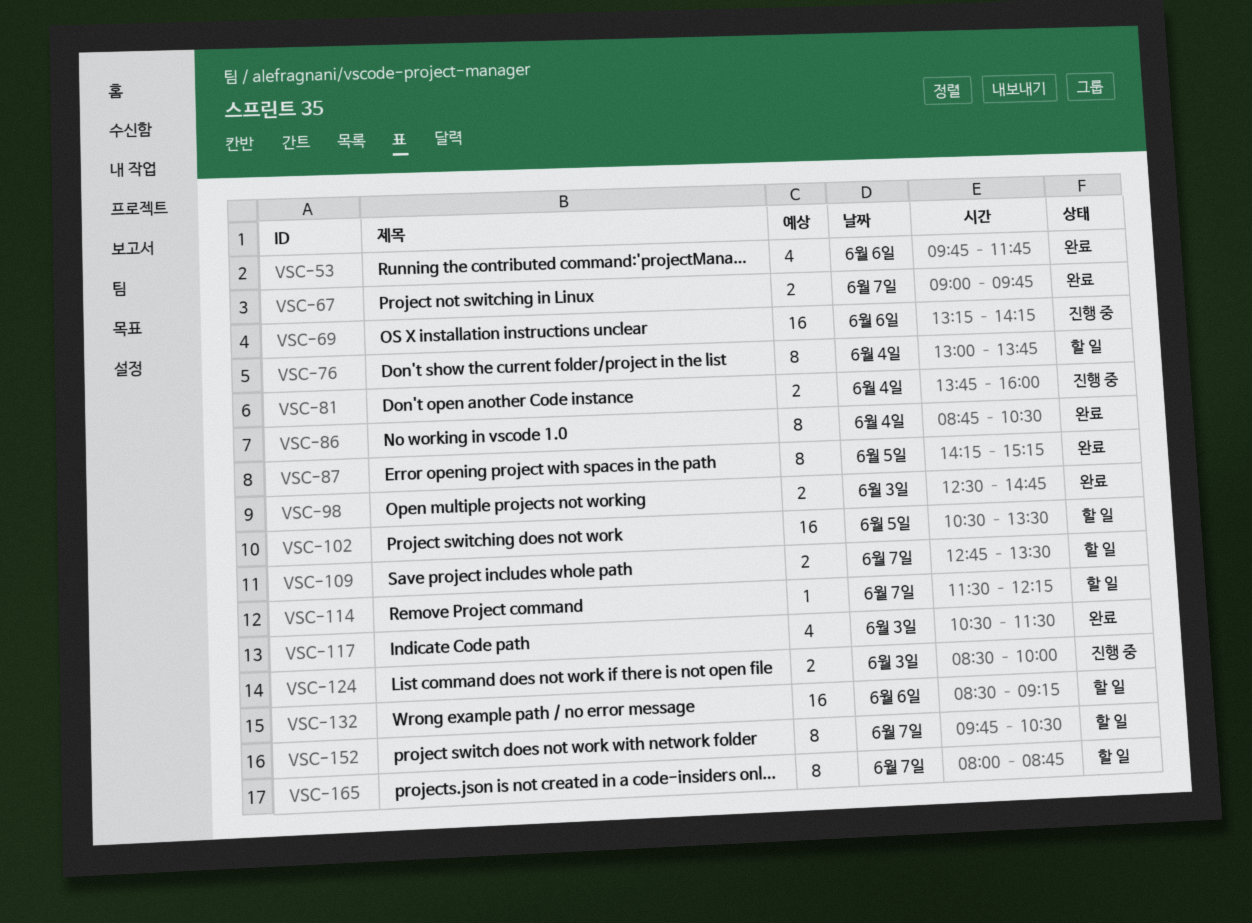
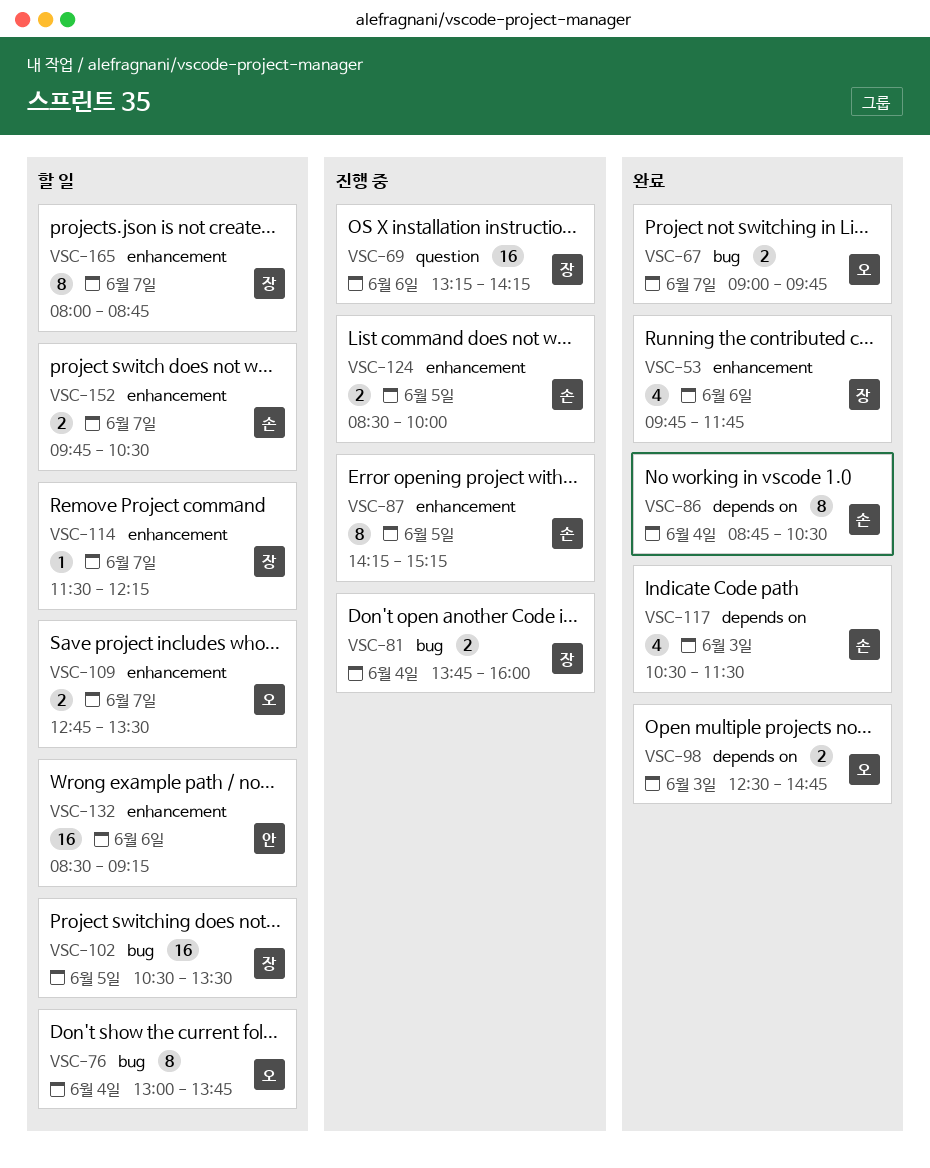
VSC-87, status: 완료 -> 진행 중
VSC-124, day: Jun 3 -> Jun 5
VSC-152, estimate: 8 -> 2

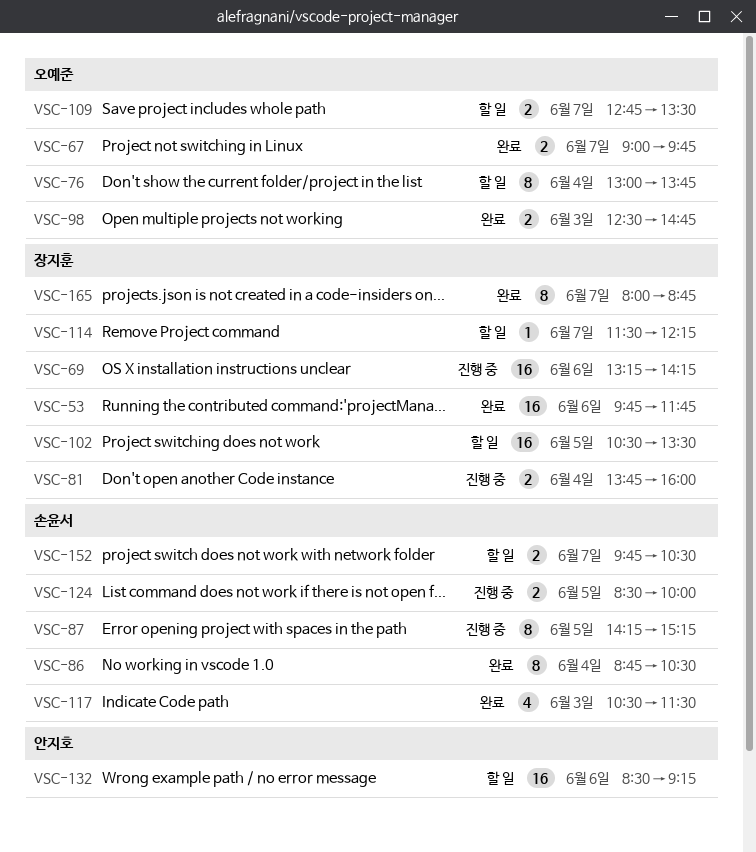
VSC-53, estimate: 4 -> 16
VSC-165, status: 할 일 -> 완료

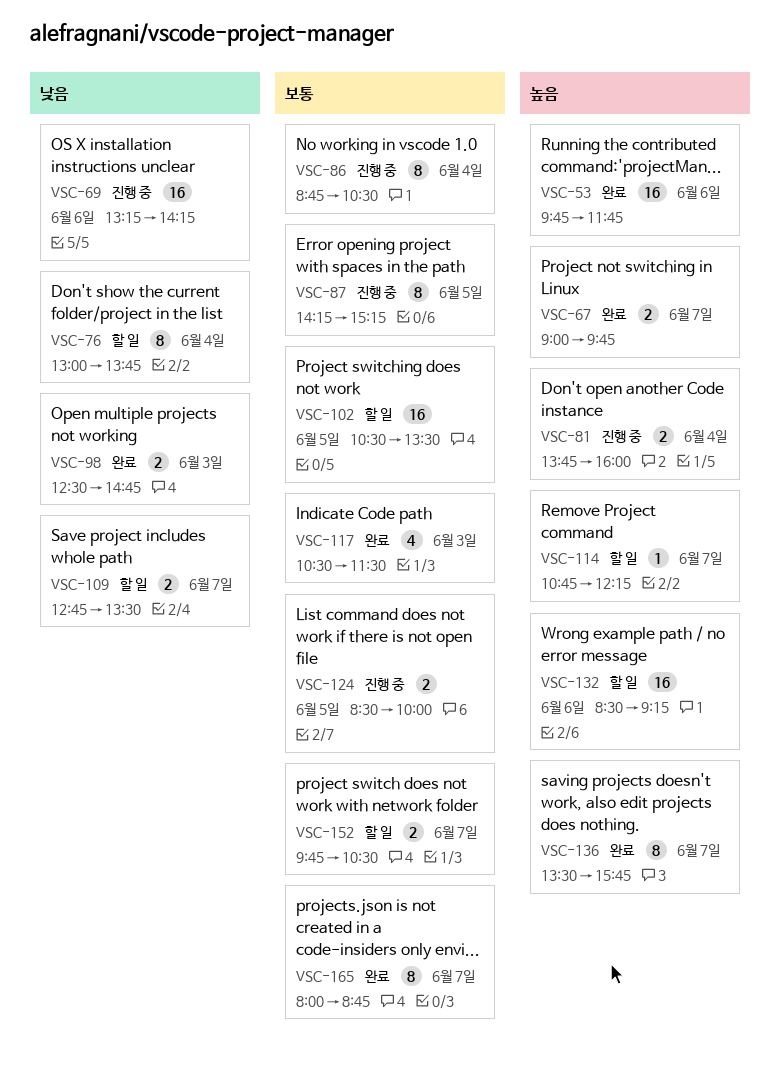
VSC-86, status: 완료 -> 진행 중
VSC-114, begins: 11:30 -> 10:45
VSC-136: none -> present

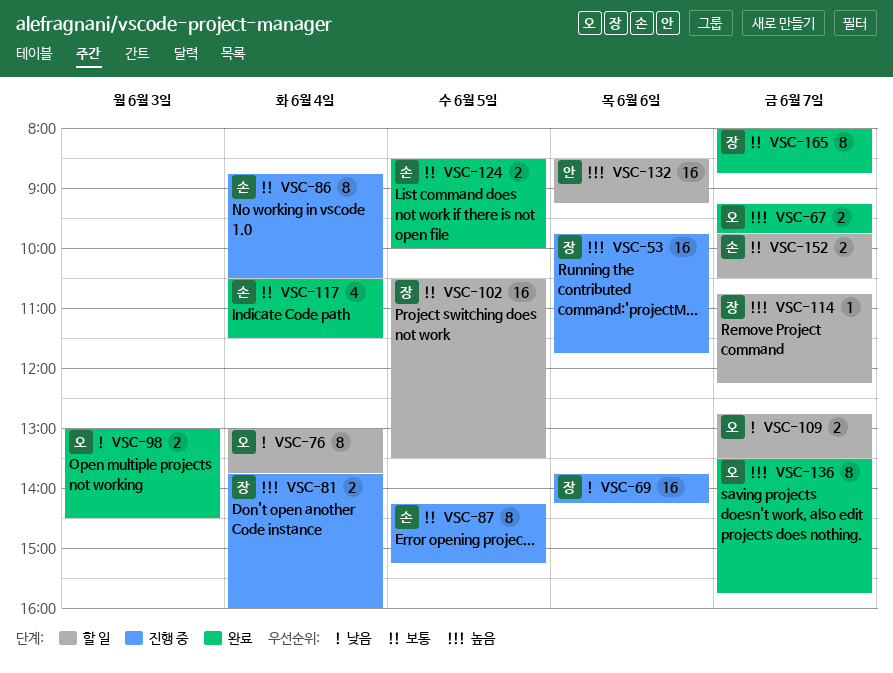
VSC-53, status: 완료 -> 진행 중
VSC-67, begins: 09:00 -> 09:15
VSC-69, begins: 13:15 -> 13:45
VSC-98, begins: 12:30 -> 13:00
VSC-98, ends: 14:45 -> 14:30
VSC-117, day: Jun 3 -> Jun 4
VSC-124, status: 진행 중 -> 완료

